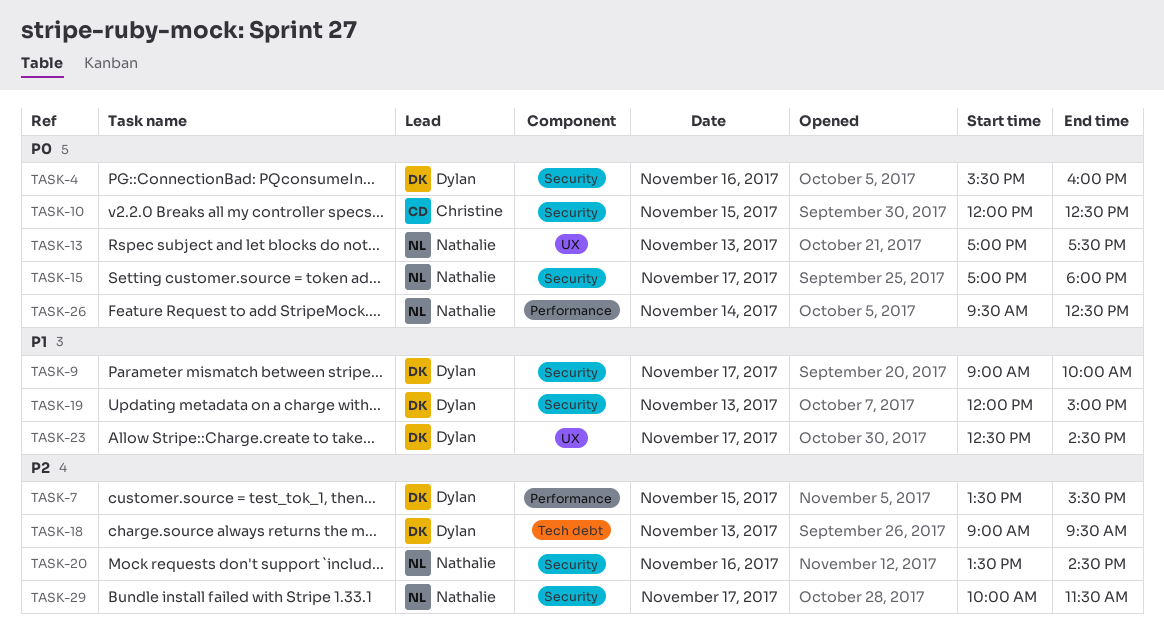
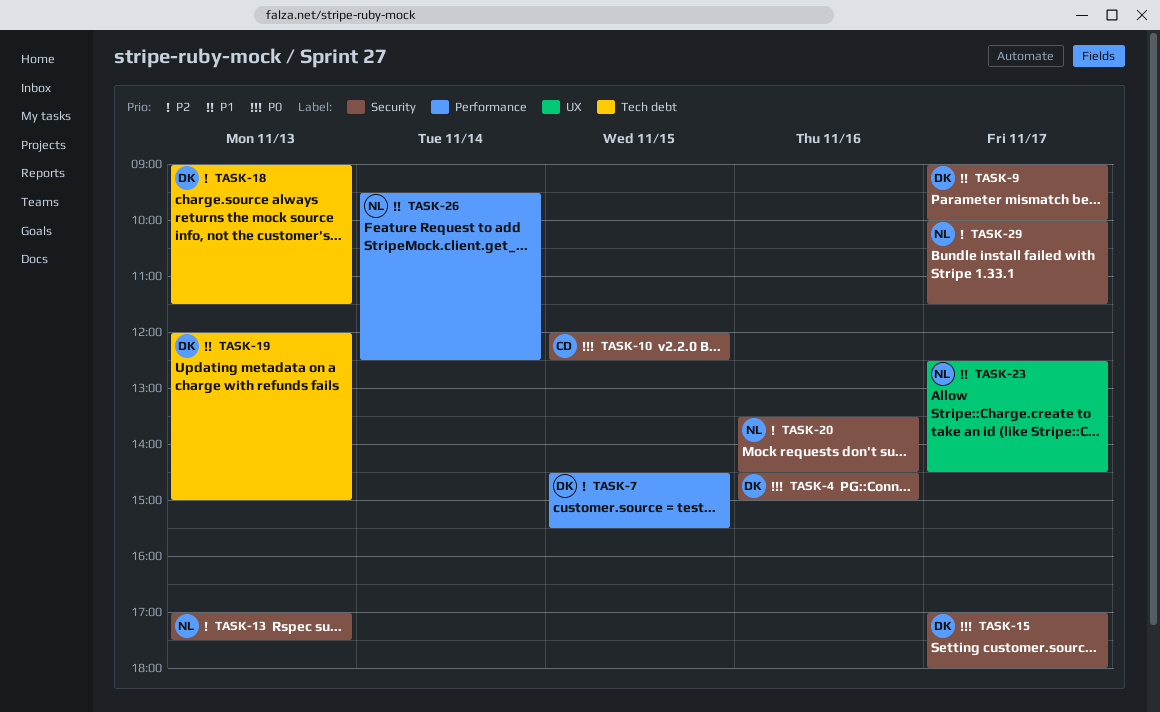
TASK-4, begins: 15:30 -> 14:30
TASK-4, ends: 16:00 -> 15:00
TASK-7, begins: 13:30 -> 14:30
TASK-13, priority: P0 -> P2
TASK-13, label: UX -> Security
TASK-15, owner: Nathalie -> Dylan
TASK-18, ends: 09:30 -> 11:30
TASK-19, label: Security -> Tech debt
TASK-23, owner: Dylan -> Nathalie
TASK-26, priority: P0 -> P1

